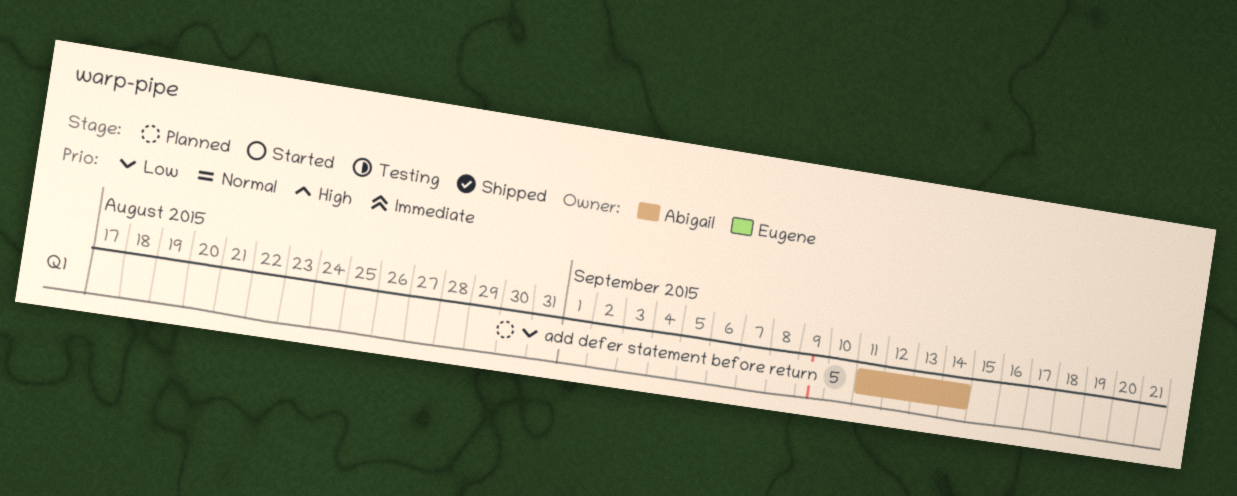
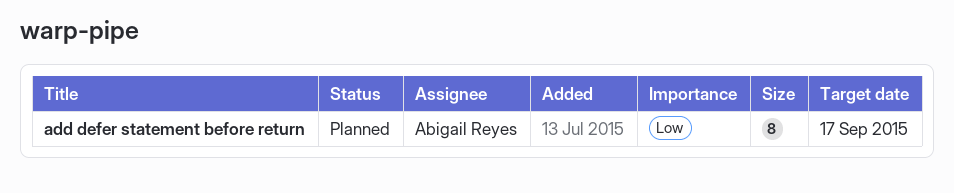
add defer statement before return, estimate: 5 -> 8
add defer statement before return, due: Sep 14 -> Sep 17

